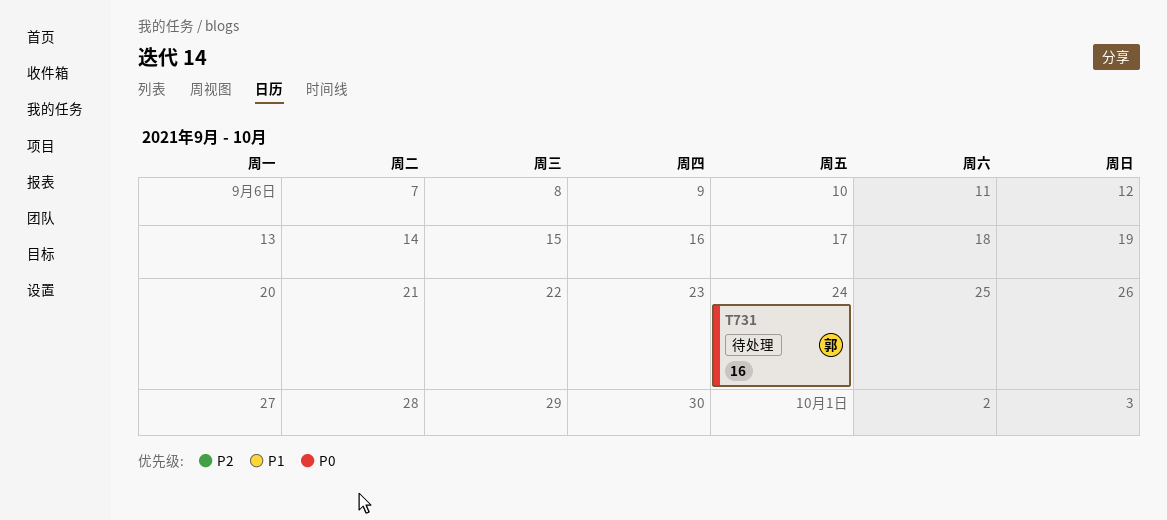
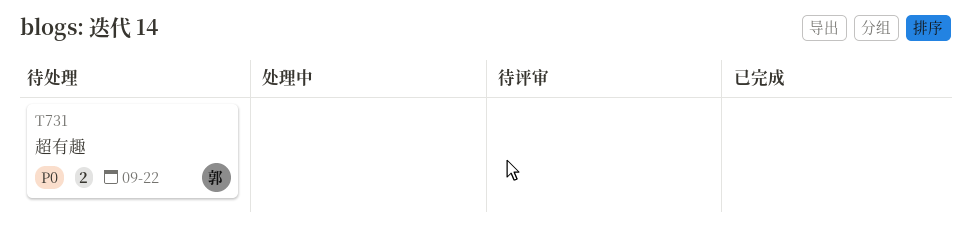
T731, estimate: 16 -> 2
T731, due: Sep 24 -> Sep 22

